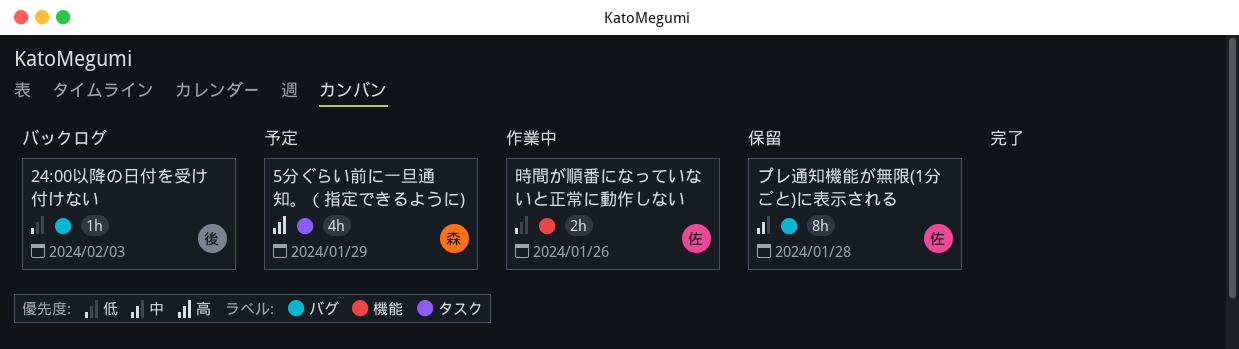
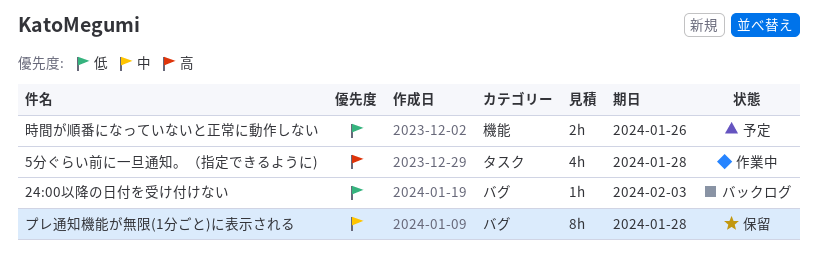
5分ぐらい前に一旦通知。（指定できるように), status: 予定 -> 作業中
5分ぐらい前に一旦通知。（指定できるように), due: Jan 29 -> Jan 28
時間が順番になっていないと正常に動作しない, status: 作業中 -> 予定

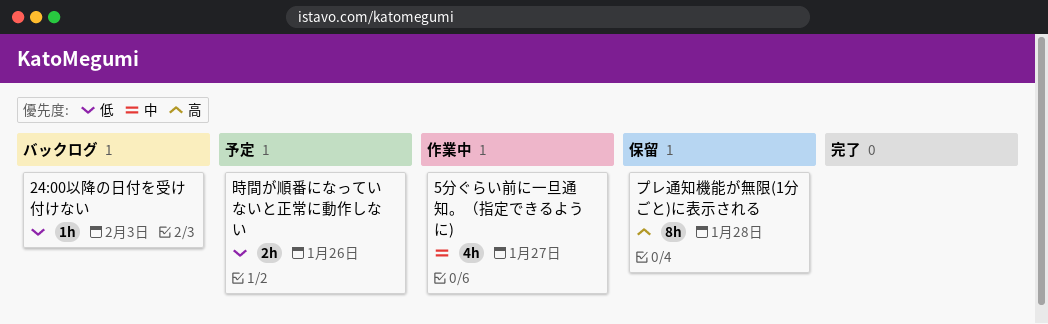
5分ぐらい前に一旦通知。（指定できるように), priority: 高 -> 中
5分ぐらい前に一旦通知。（指定できるように), due: Jan 28 -> Jan 27
プレ通知機能が無限(1分ごと)に表示される, priority: 中 -> 高

